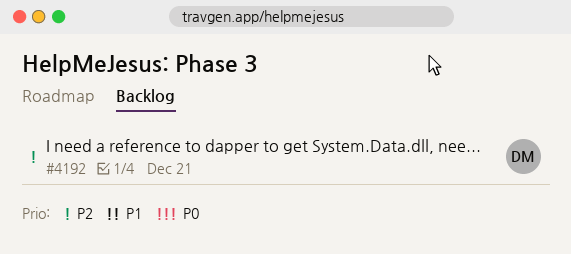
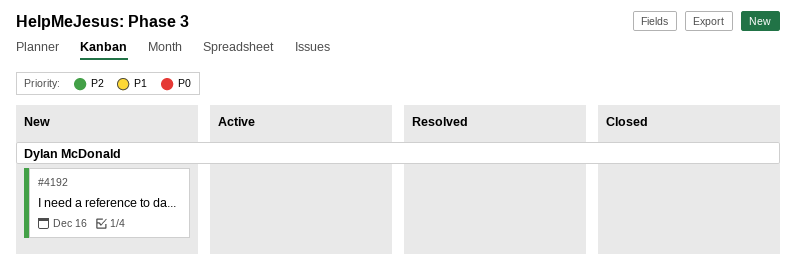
#4192, due: Dec 21 -> Dec 16

